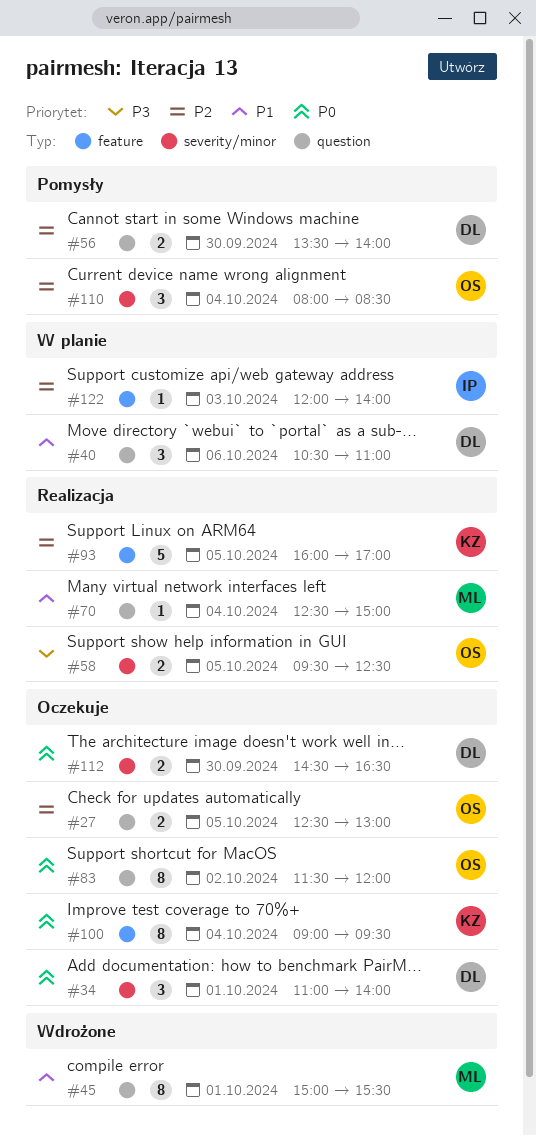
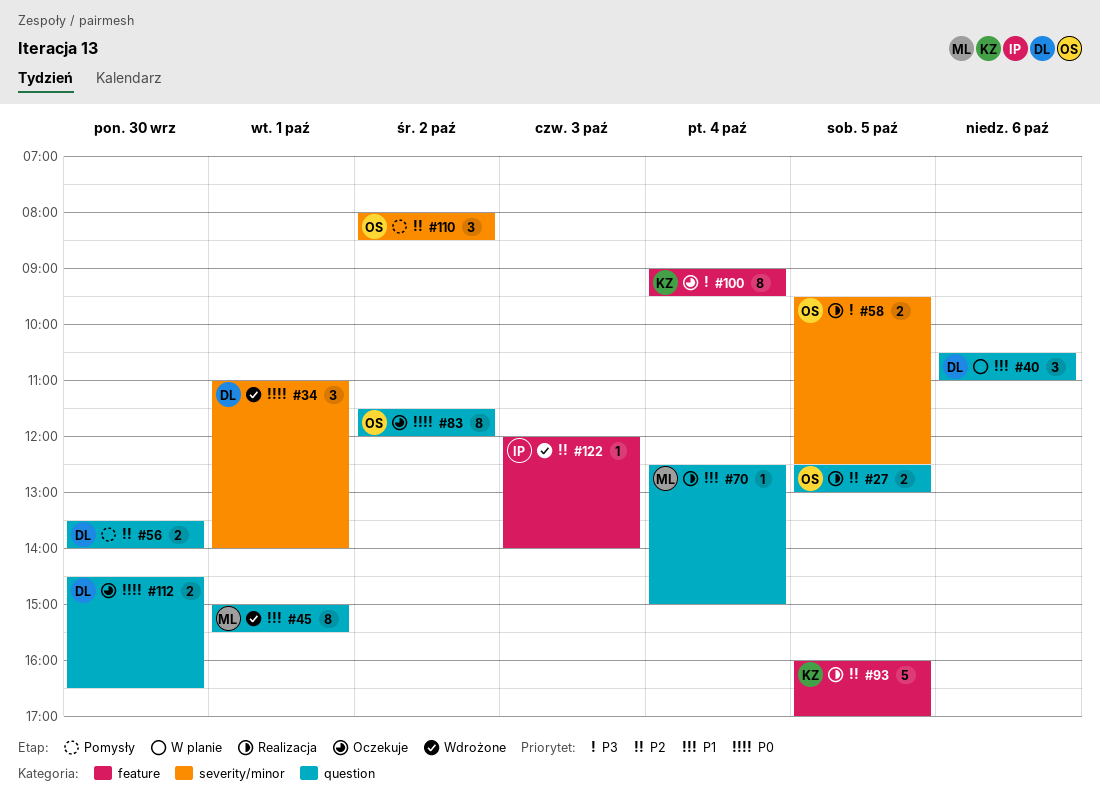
#27, status: Oczekuje -> Realizacja
#34, status: Oczekuje -> Wdrożone
#100, priority: P0 -> P3
#110, day: Oct 4 -> Oct 2
#112, label: severity/minor -> question
#122, status: W planie -> Wdrożone

